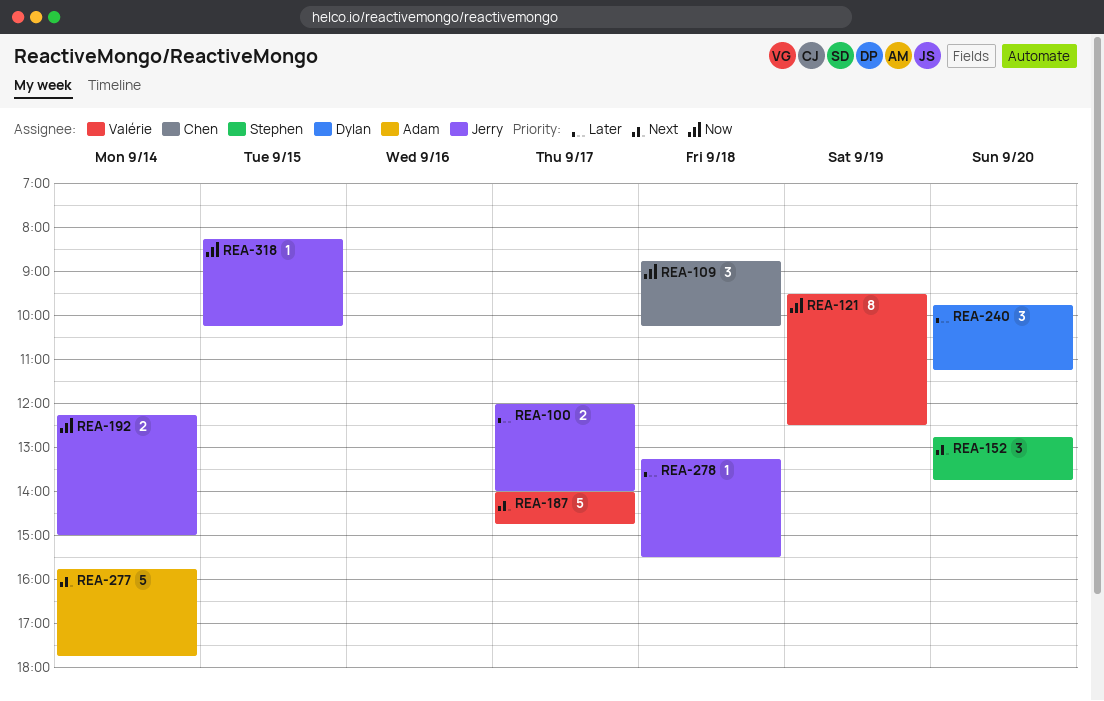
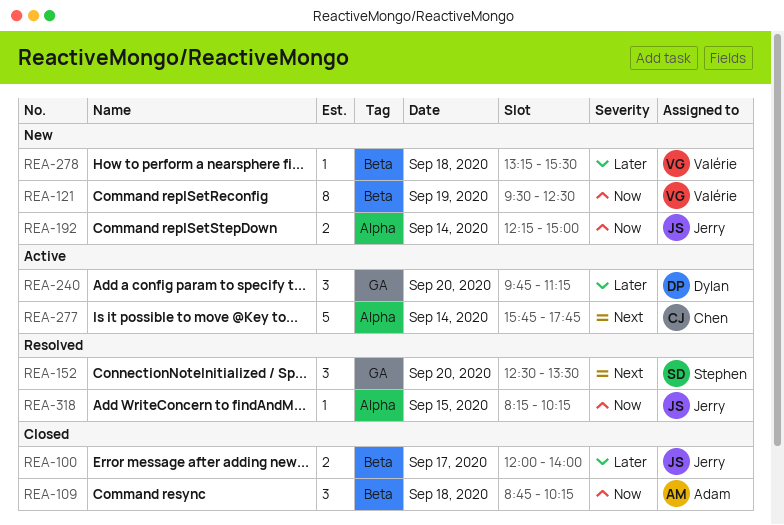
REA-109, owner: Chen -> Adam
REA-152, begins: 12:45 -> 12:30
REA-152, ends: 13:45 -> 13:30
REA-187: present -> none
REA-277, owner: Adam -> Chen
REA-278, owner: Jerry -> Valérie

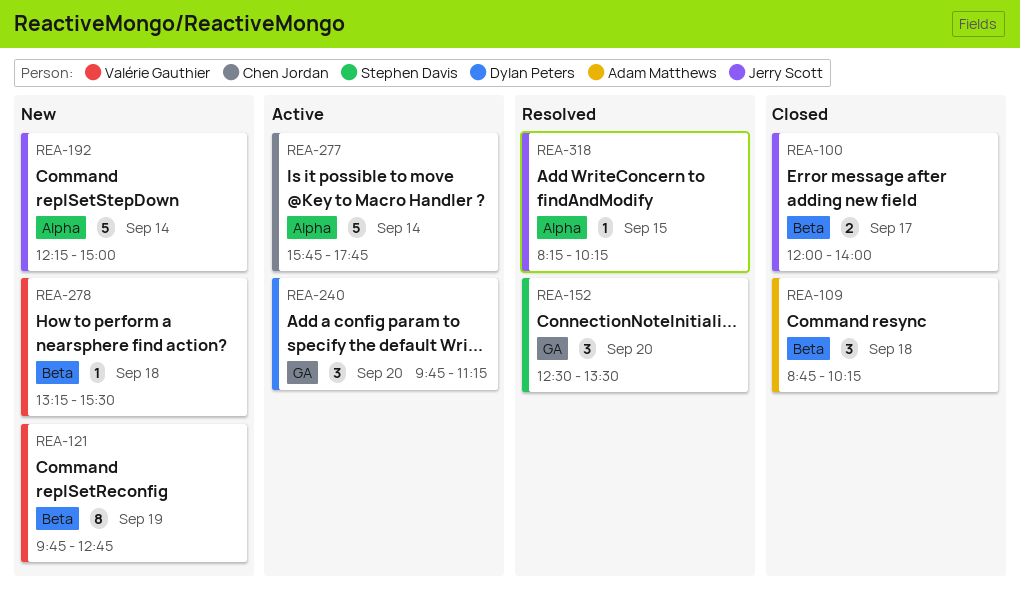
REA-121, begins: 09:30 -> 09:45
REA-121, ends: 12:30 -> 12:45
REA-192, estimate: 2 -> 5

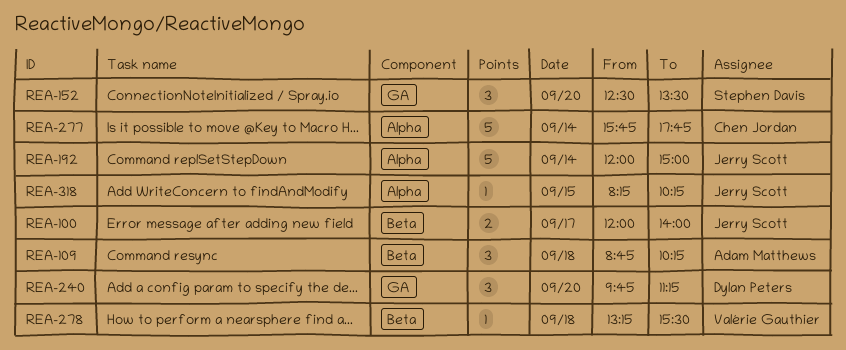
REA-121: present -> none
REA-192, begins: 12:15 -> 12:00

